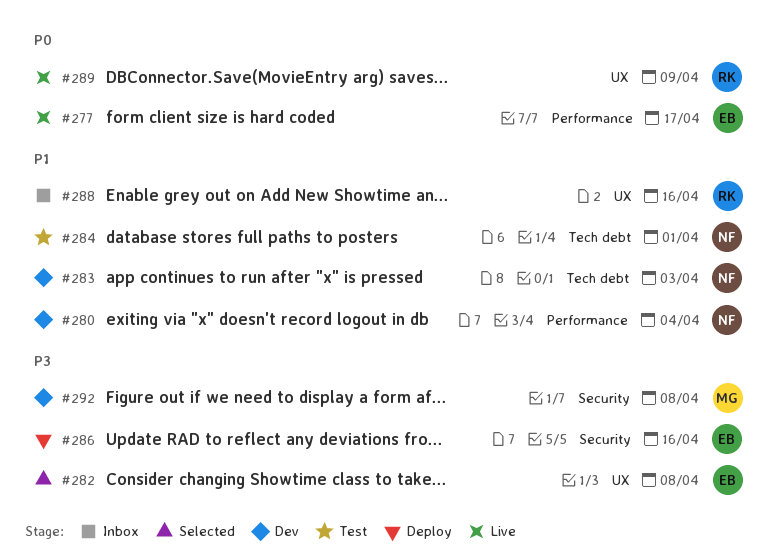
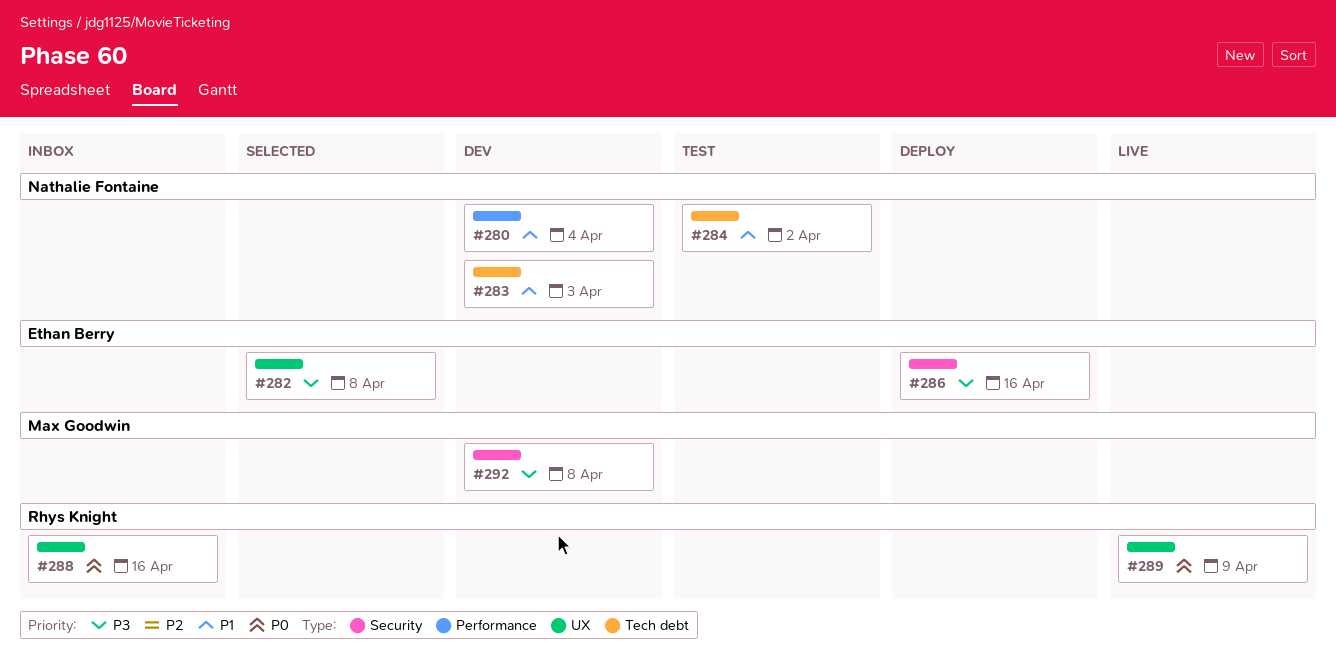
#277: present -> none
#284, due: Apr 1 -> Apr 2
#288, priority: P1 -> P0

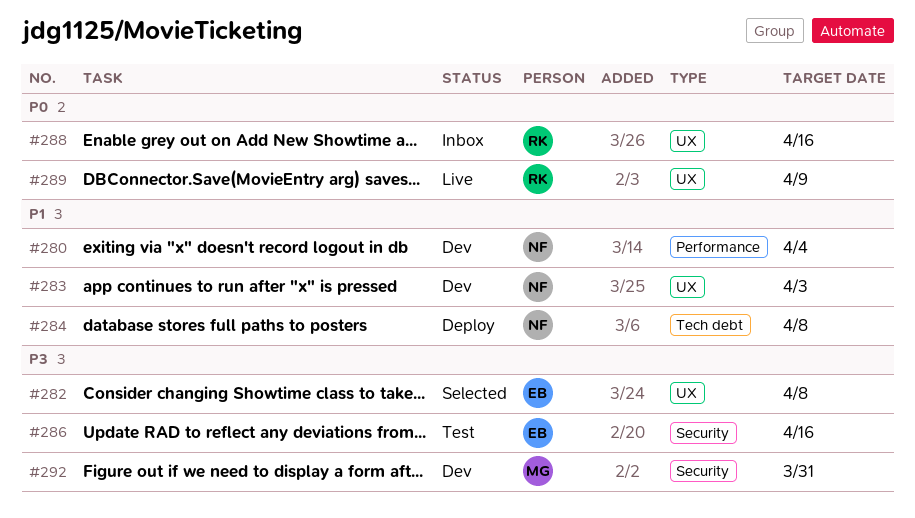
#283, label: Tech debt -> UX
#284, status: Test -> Deploy
#284, due: Apr 2 -> Apr 8
#286, status: Deploy -> Test
#292, due: Apr 8 -> Mar 31

